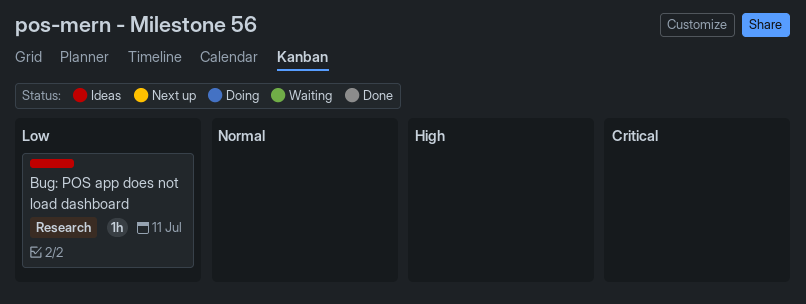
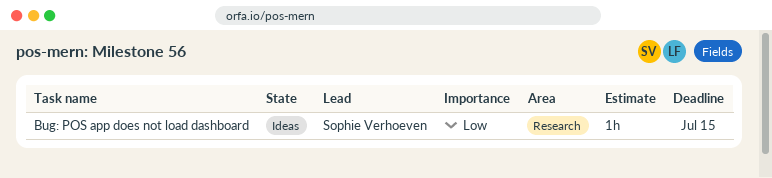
Bug: POS app does not load dashboard, due: Jul 11 -> Jul 15

